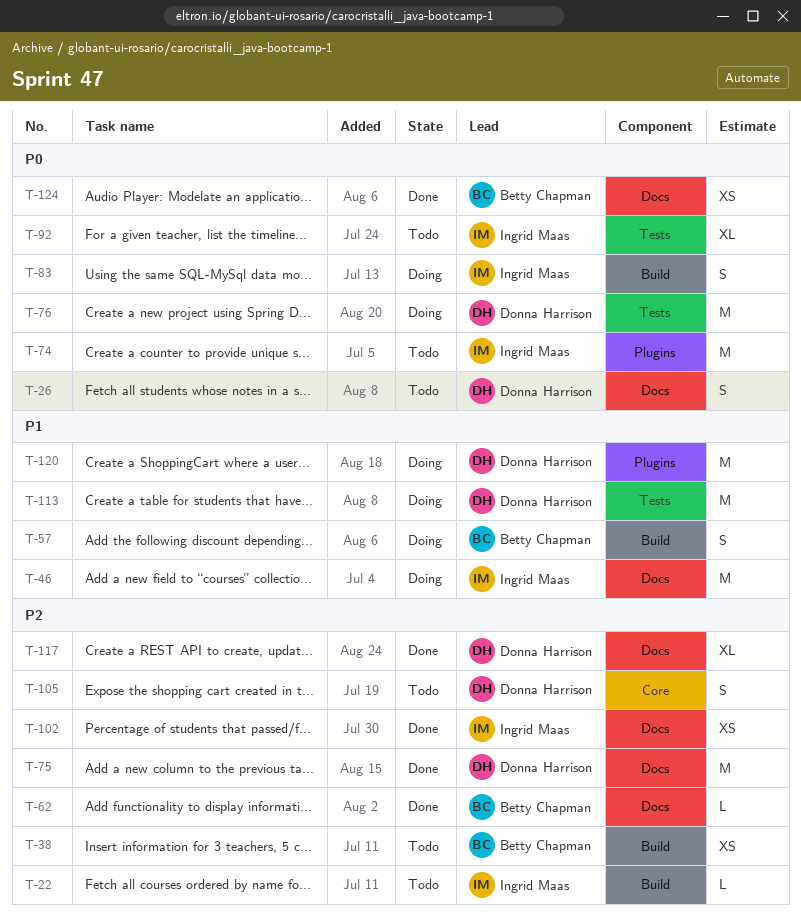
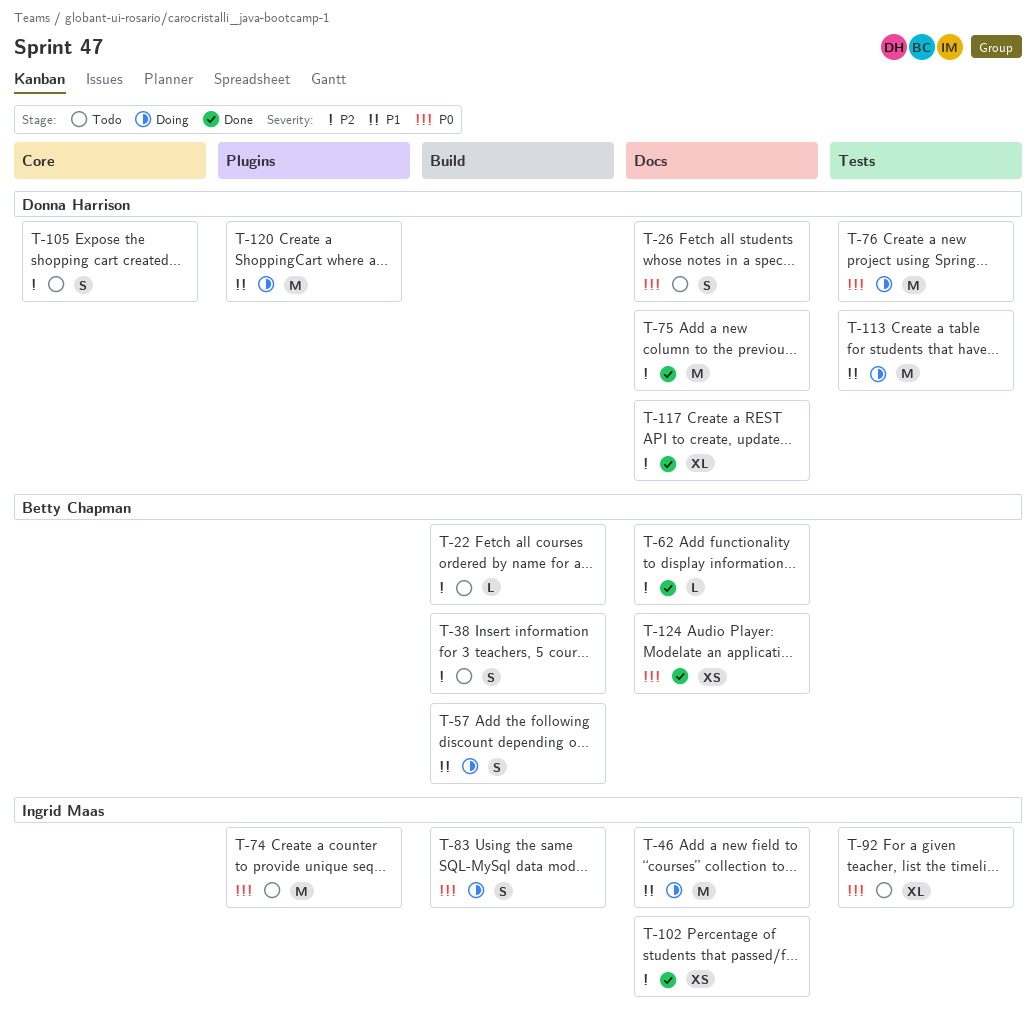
T-22, owner: Ingrid Maas -> Betty Chapman
T-38, estimate: XS -> S

